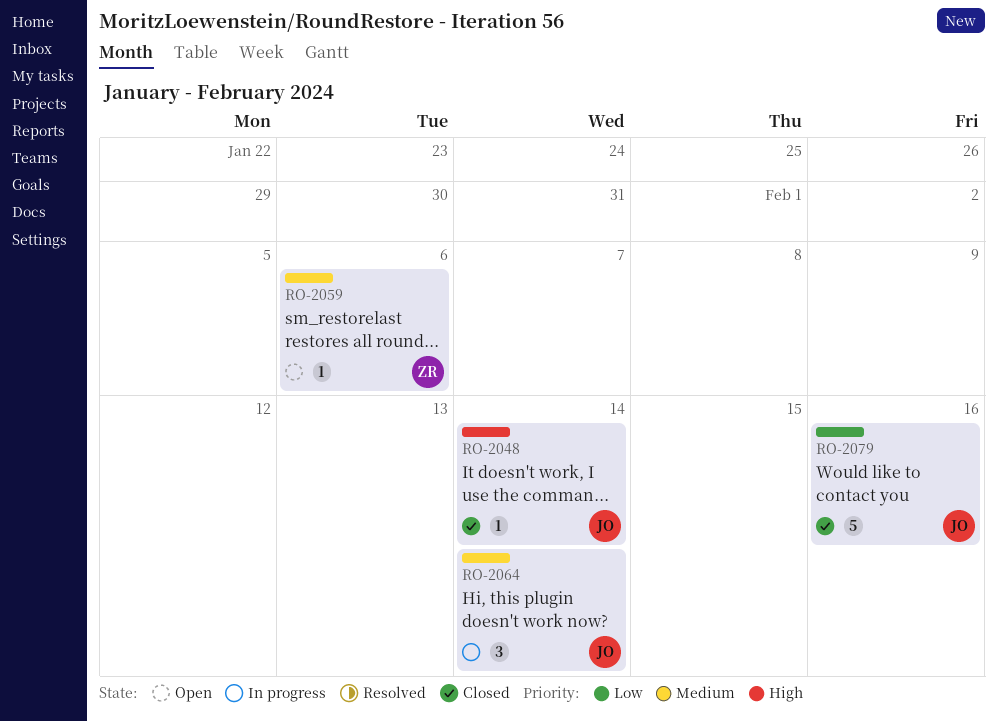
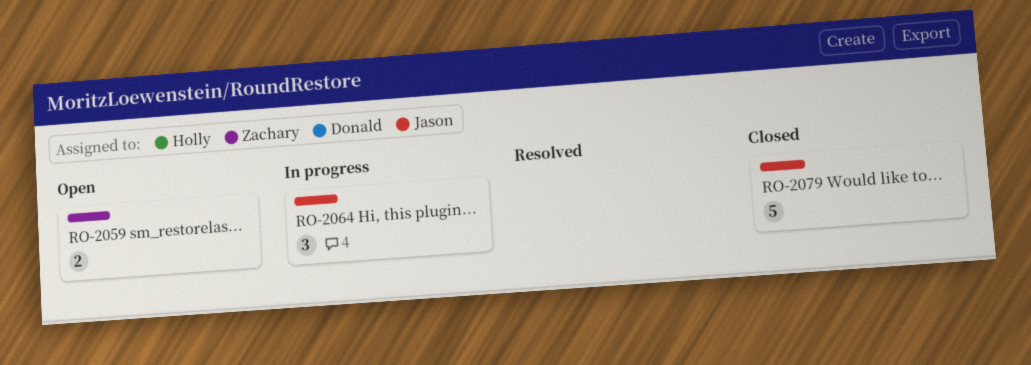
RO-2048: present -> none
RO-2059, estimate: 1 -> 2

